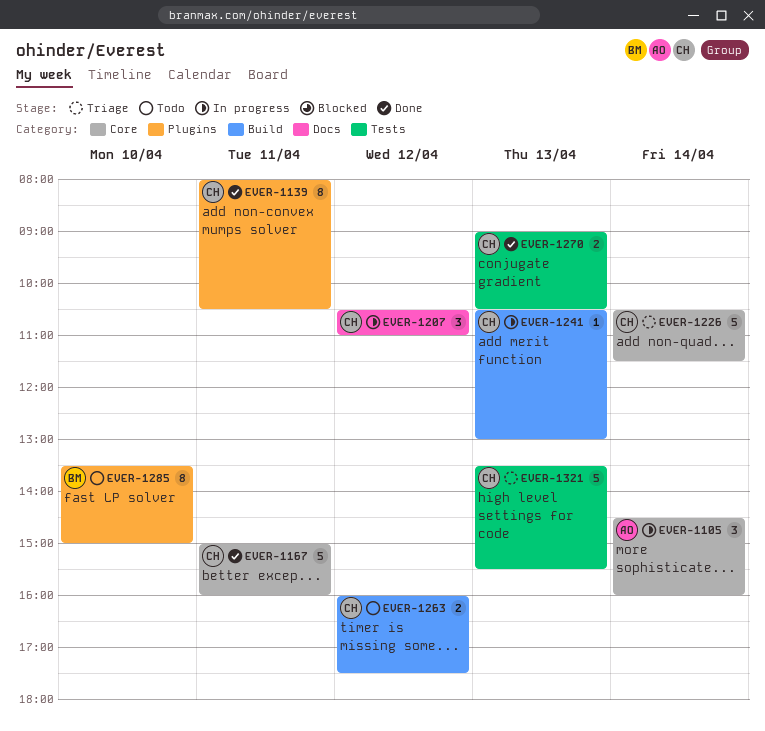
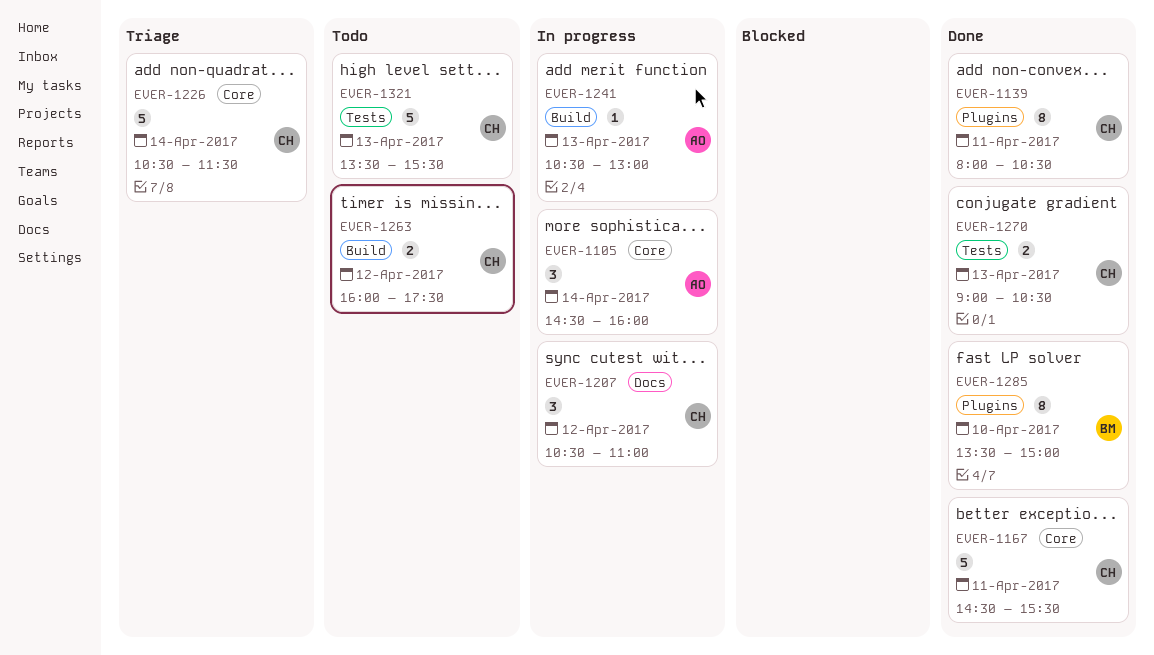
EVER-1167, begins: 15:00 -> 14:30
EVER-1167, ends: 16:00 -> 15:30
EVER-1241, owner: CH -> AO
EVER-1285, status: Todo -> Done
EVER-1321, status: Triage -> Todo

